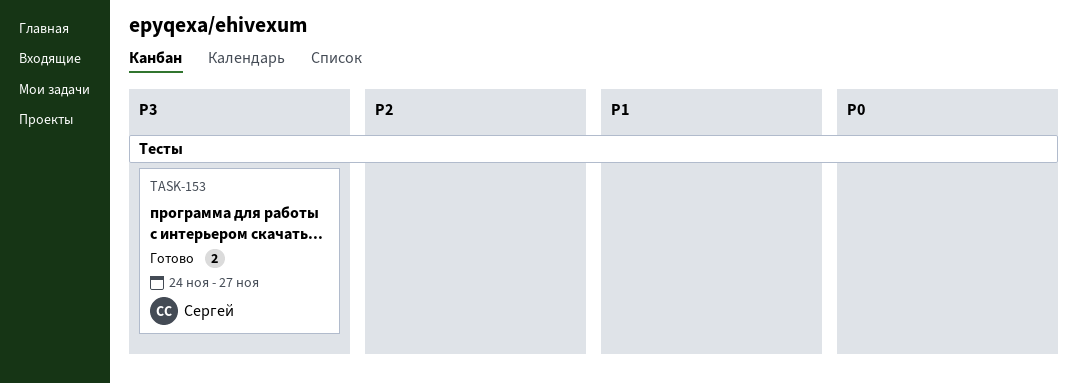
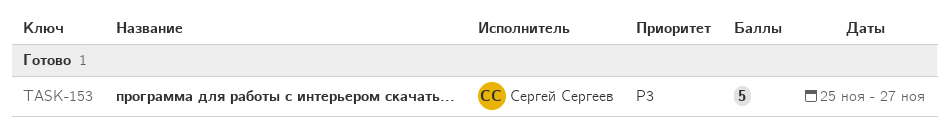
TASK-153, estimate: 2 -> 5
TASK-153, start: Nov 24 -> Nov 25

